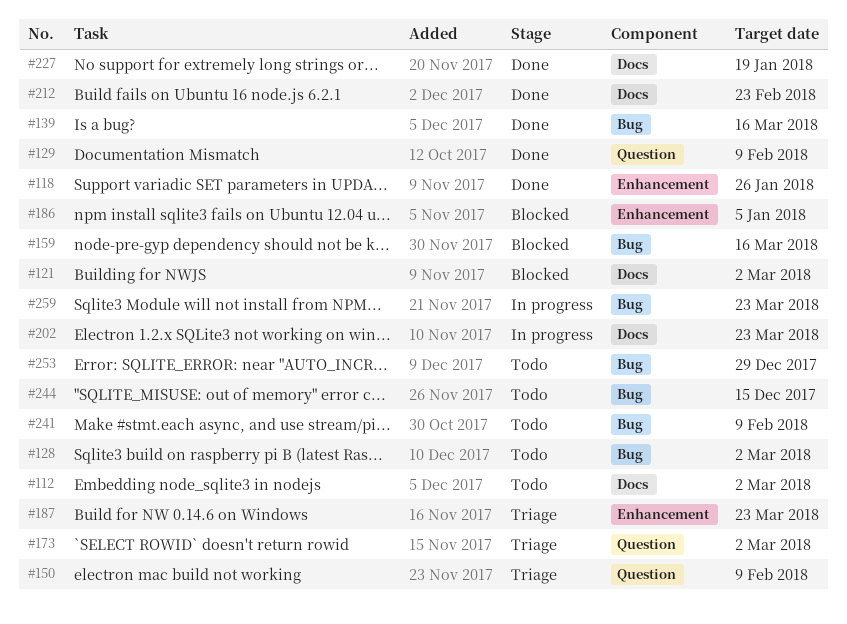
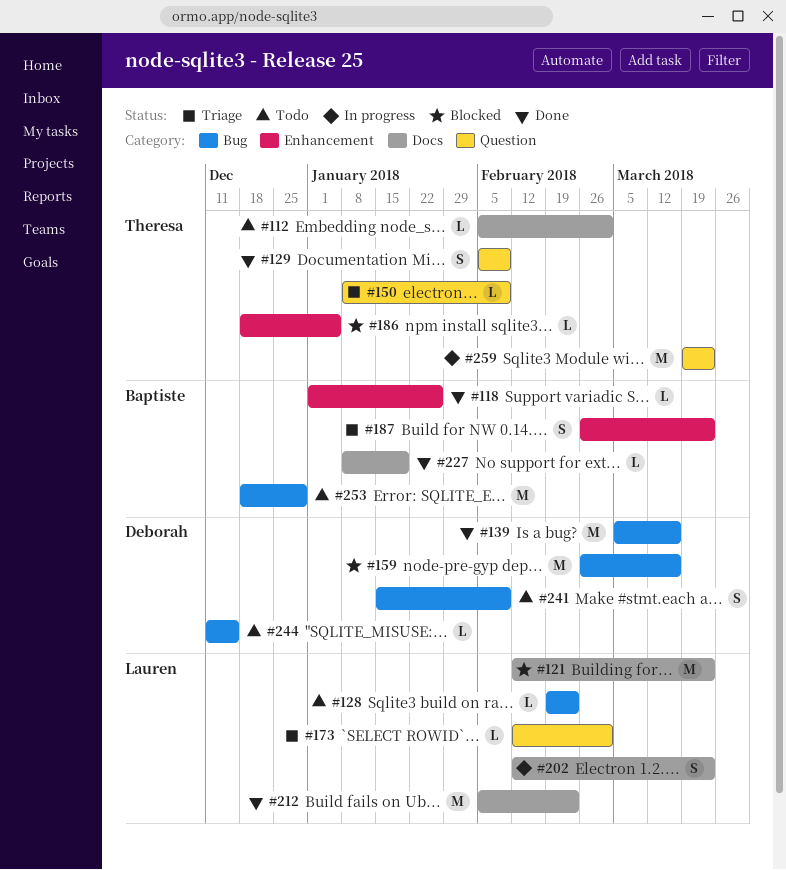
#121, due: Mar 2 -> Mar 23
#128, due: Mar 2 -> Feb 23
#259, label: Bug -> Question

